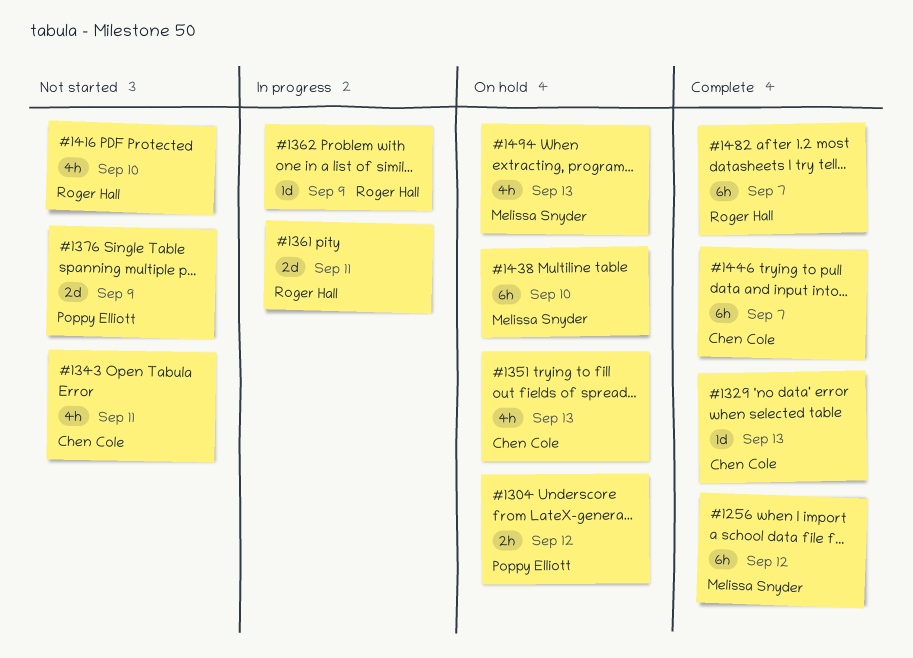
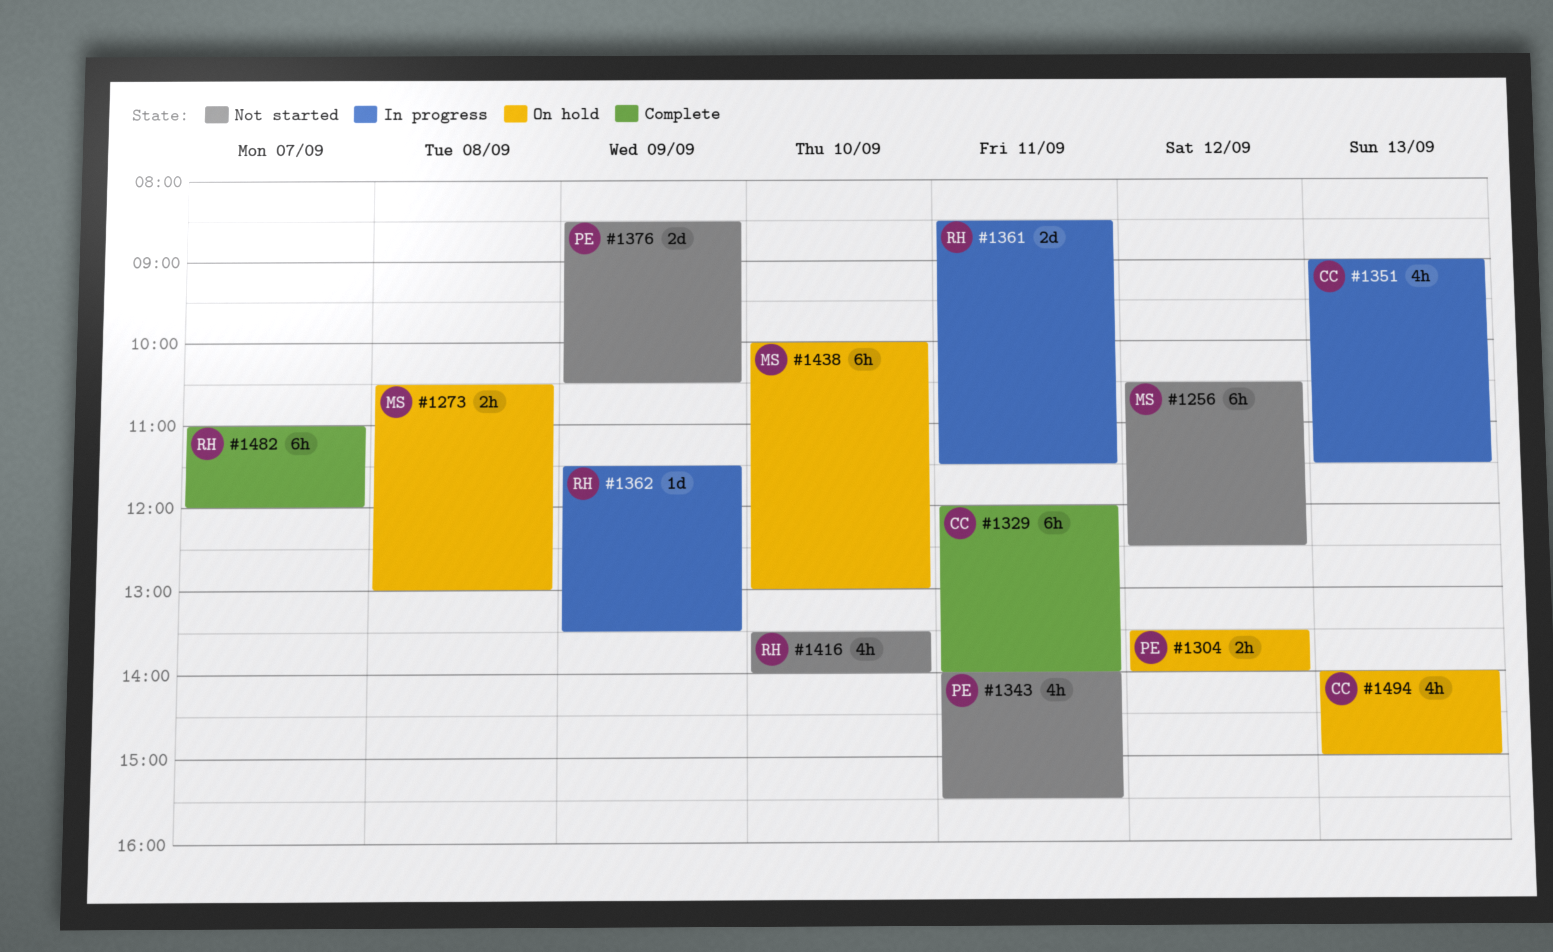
#1256, status: Complete -> Not started
#1273: none -> present
#1329, estimate: 1d -> 6h
#1329, day: Sep 13 -> Sep 11
#1343, owner: Chen Cole -> Poppy Elliott
#1351, status: On hold -> In progress
#1446: present -> none
#1494, owner: Melissa Snyder -> Chen Cole

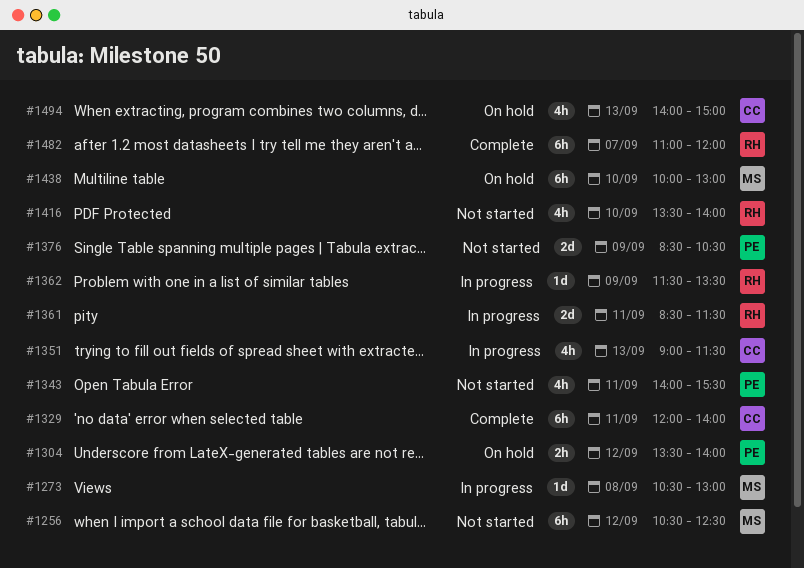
#1273, status: On hold -> In progress
#1273, estimate: 2h -> 1d

